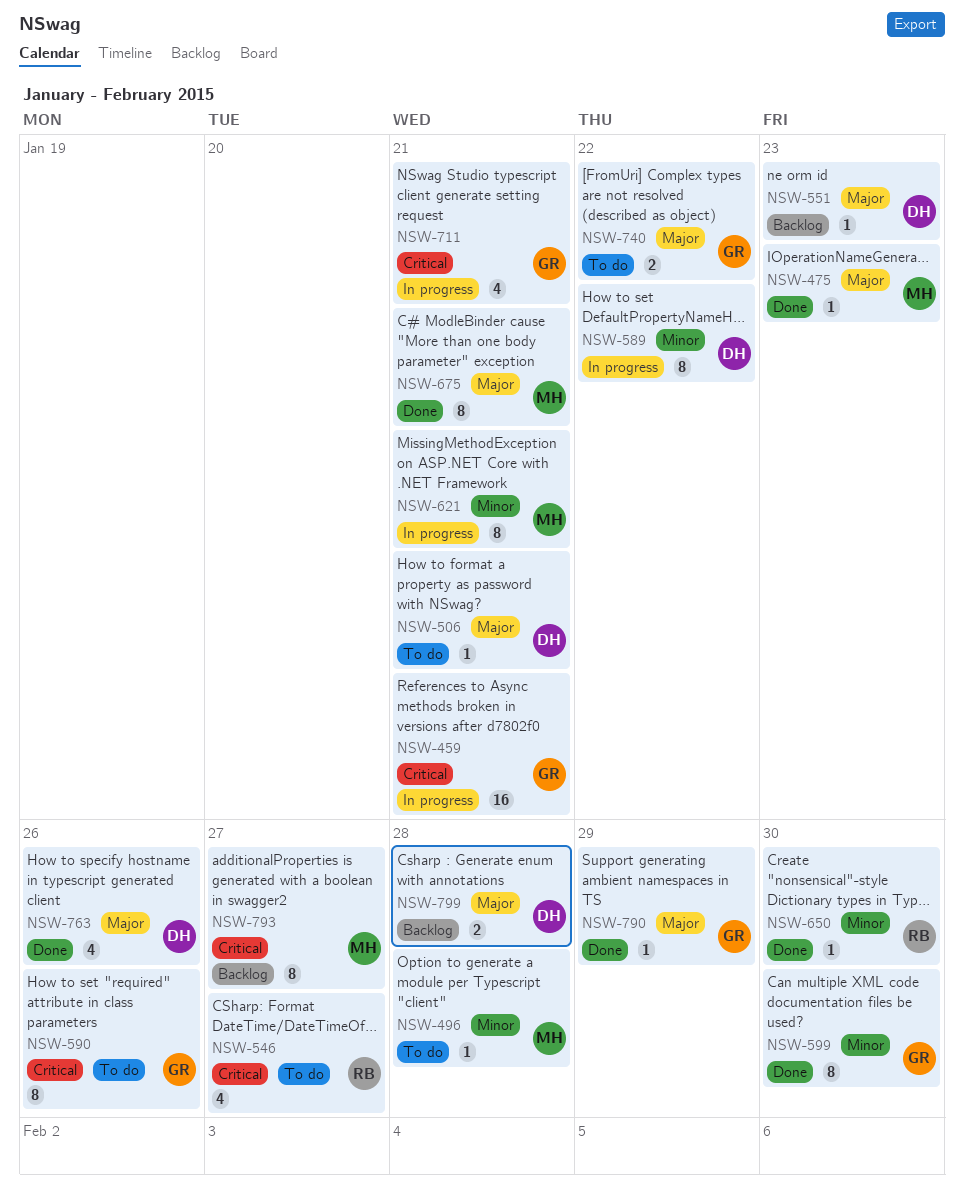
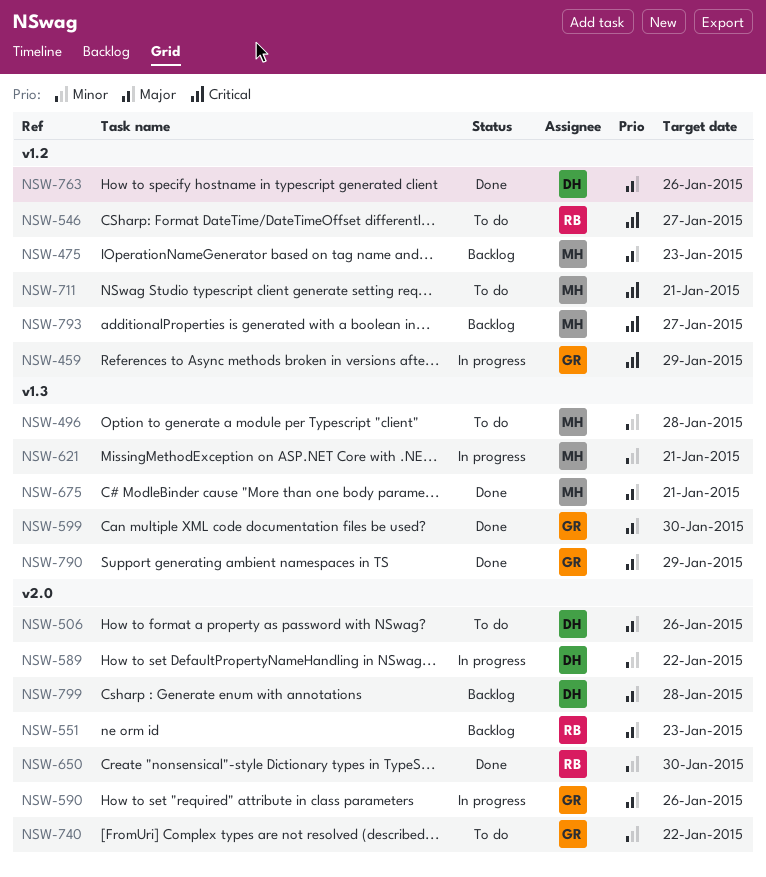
NSW-459, due: Jan 21 -> Jan 29
NSW-475, status: Done -> Backlog
NSW-506, due: Jan 21 -> Jan 26
NSW-551, owner: DH -> RB
NSW-590, status: To do -> In progress
NSW-590, priority: Critical -> Major
NSW-599, priority: Minor -> Major
NSW-711, status: In progress -> To do
NSW-711, owner: GR -> MH
NSW-740, priority: Major -> Minor

